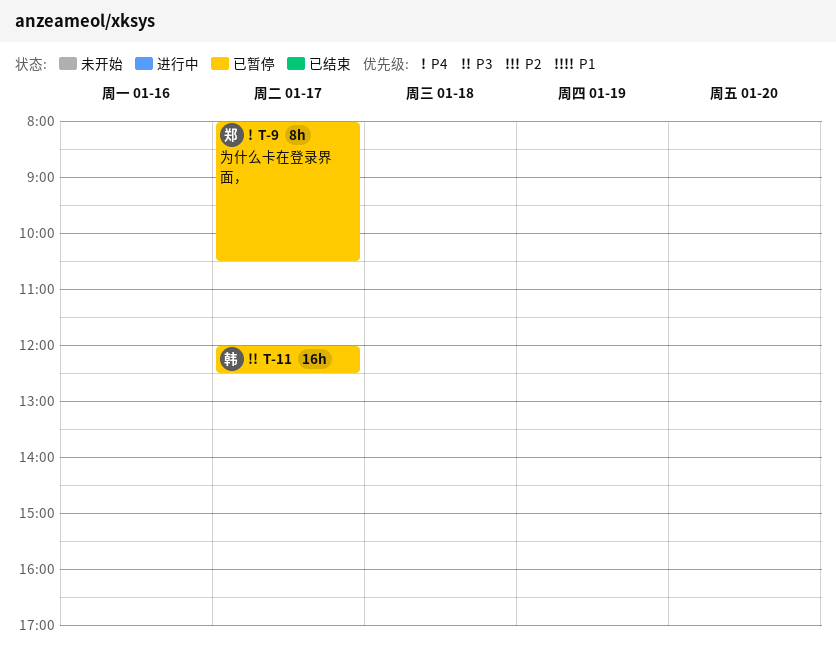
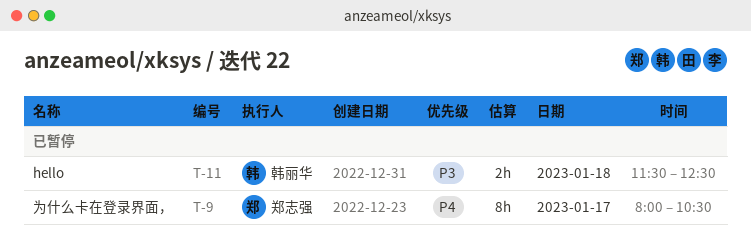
T-11, estimate: 16h -> 2h
T-11, day: Jan 17 -> Jan 18
T-11, begins: 12:00 -> 11:30

